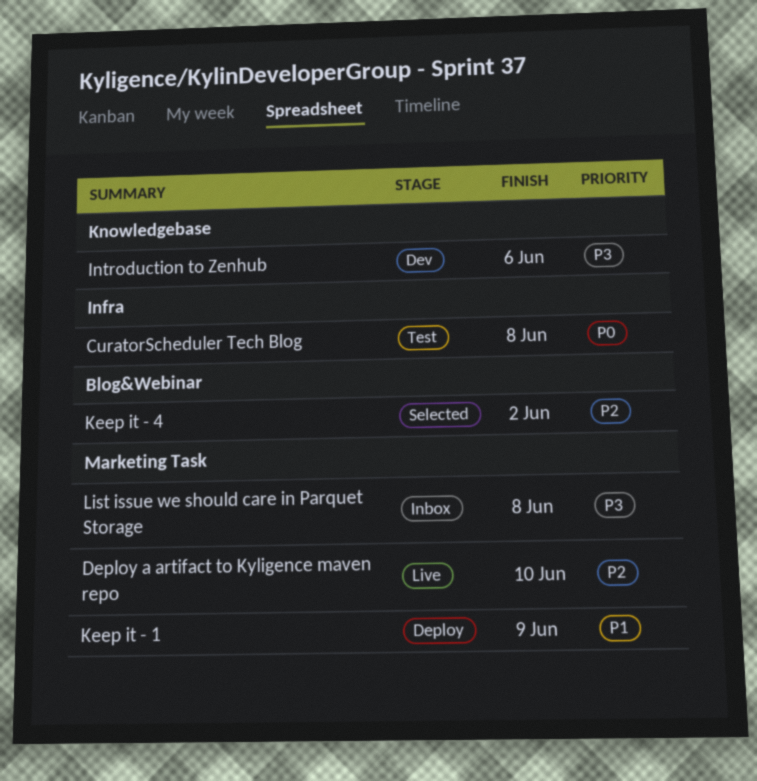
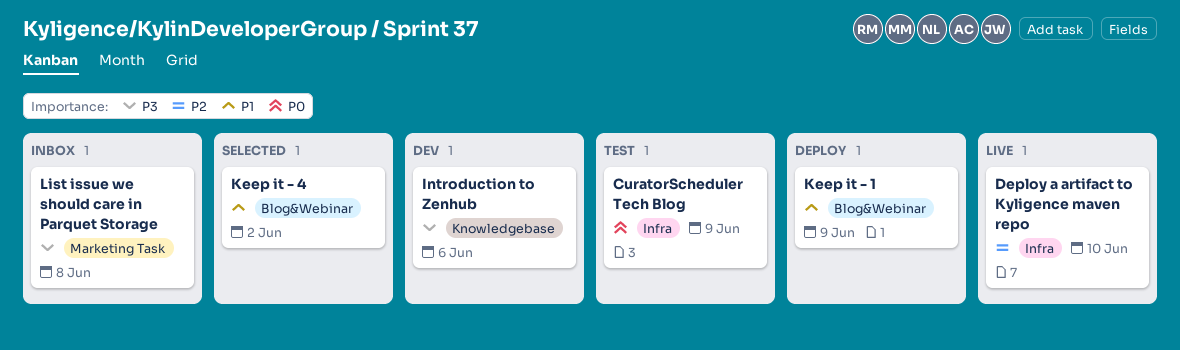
CuratorScheduler Tech Blog, due: Jun 8 -> Jun 9
Deploy a artifact to Kyligence maven repo, label: Marketing Task -> Infra
Keep it - 1, label: Marketing Task -> Blog&Webinar
Keep it - 4, priority: P2 -> P1

